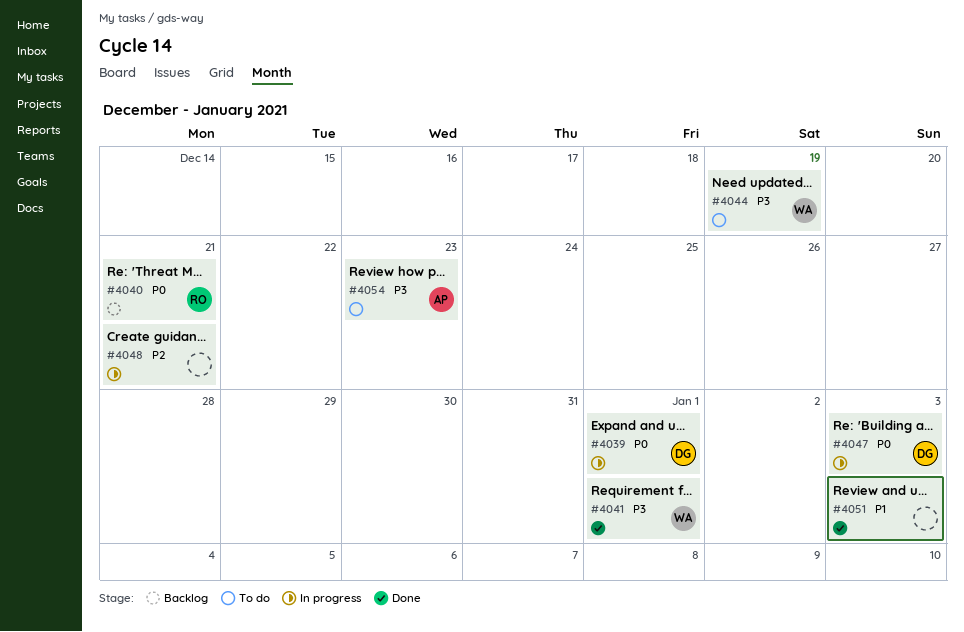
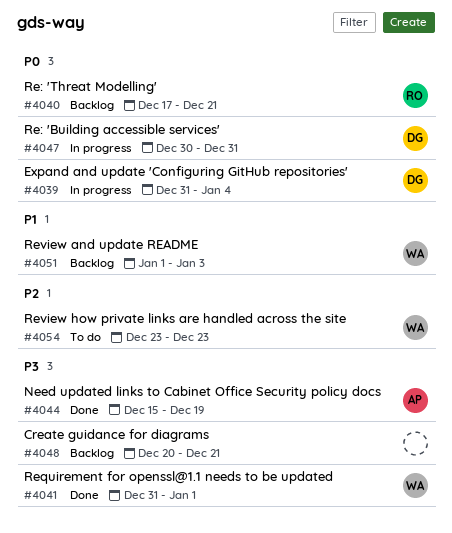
#4039, due: Jan 1 -> Jan 4
#4044, status: To do -> Done
#4044, owner: WA -> AP
#4047, due: Jan 3 -> Dec 31
#4048, status: In progress -> Backlog
#4048, priority: P2 -> P3
#4051, status: Done -> Backlog
#4051, owner: none -> WA
#4054, owner: AP -> WA
#4054, priority: P3 -> P2

